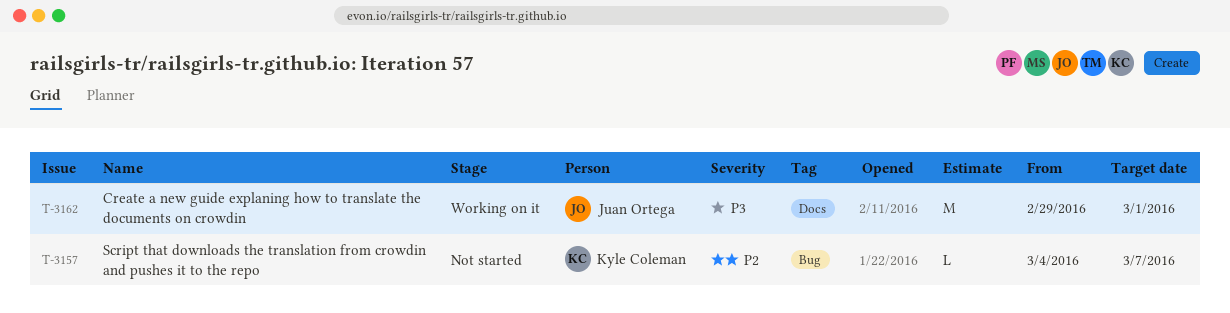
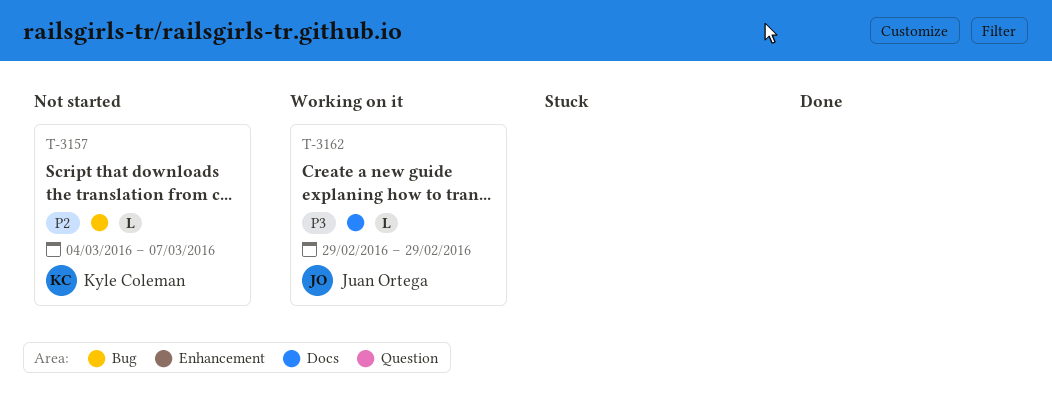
T-3162, estimate: M -> L
T-3162, due: Mar 1 -> Feb 29

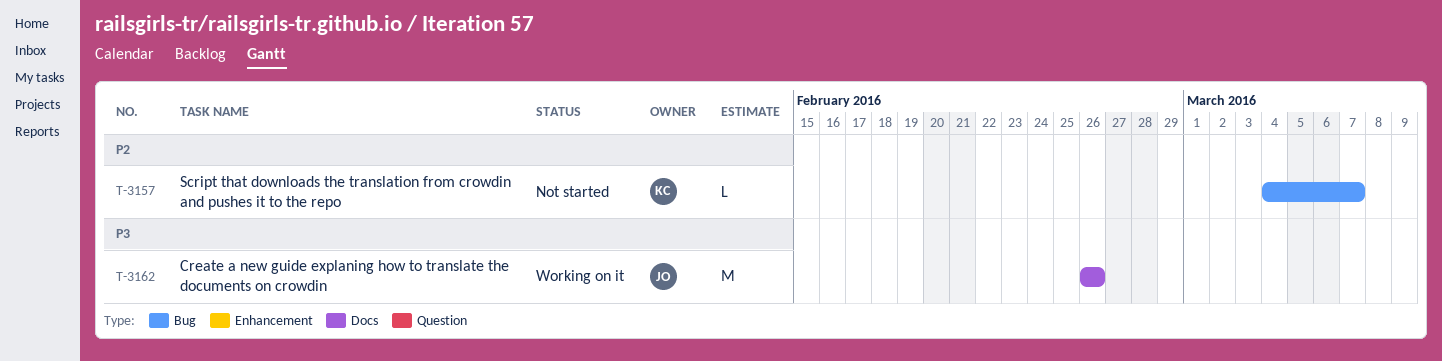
T-3162, estimate: L -> M
T-3162, start: Feb 29 -> Feb 26
T-3162, due: Feb 29 -> Feb 26

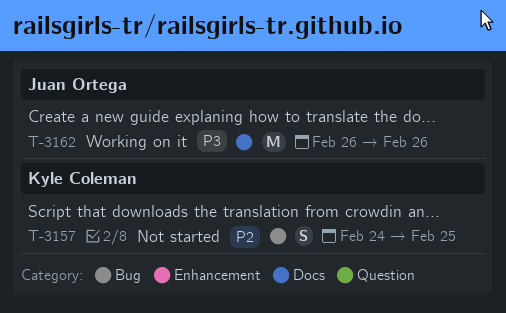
T-3157, estimate: L -> S
T-3157, start: Mar 4 -> Feb 24
T-3157, due: Mar 7 -> Feb 25

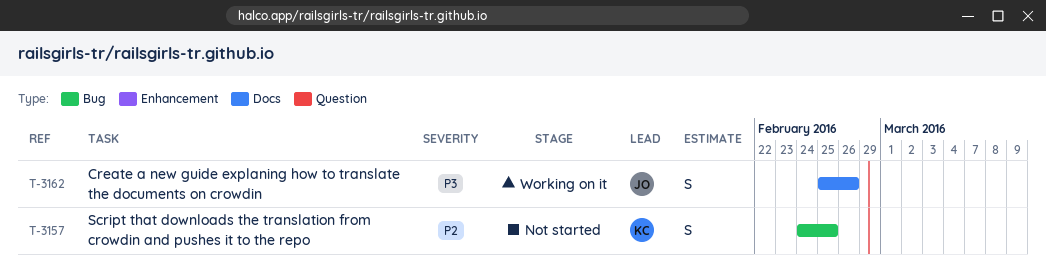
T-3162, estimate: M -> S
T-3162, start: Feb 26 -> Feb 25

